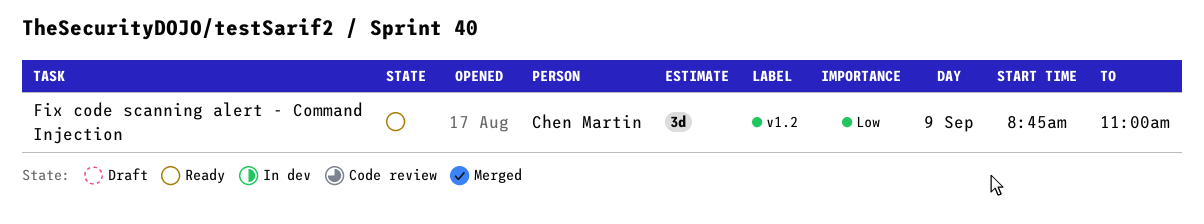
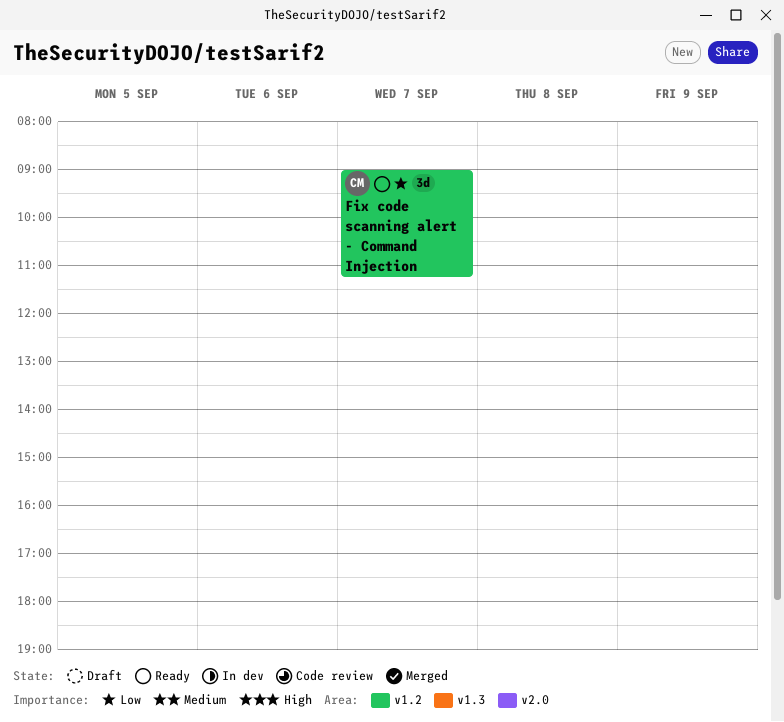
Fix code scanning alert - Command Injection, day: Sep 9 -> Sep 7
Fix code scanning alert - Command Injection, begins: 08:45 -> 09:00
Fix code scanning alert - Command Injection, ends: 11:00 -> 11:15

